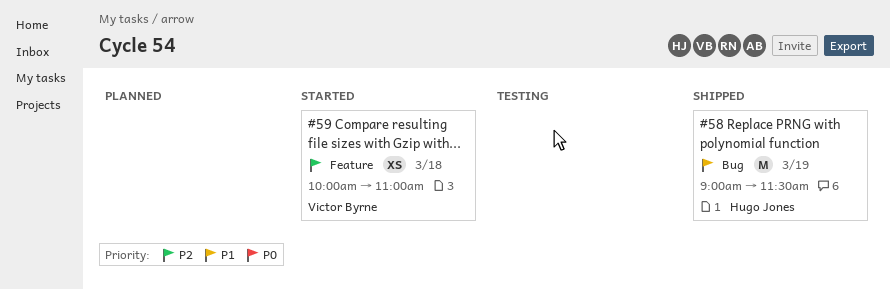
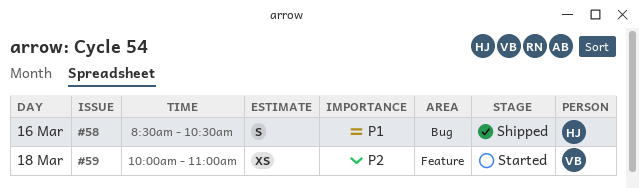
#58, estimate: M -> S
#58, day: Mar 19 -> Mar 16
#58, begins: 09:00 -> 08:30
#58, ends: 11:30 -> 10:30

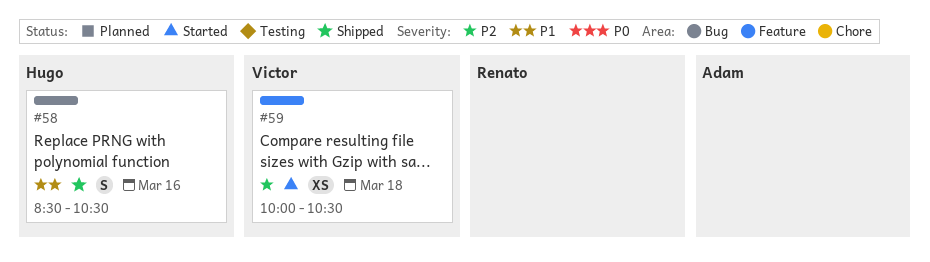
#59, ends: 11:00 -> 10:30

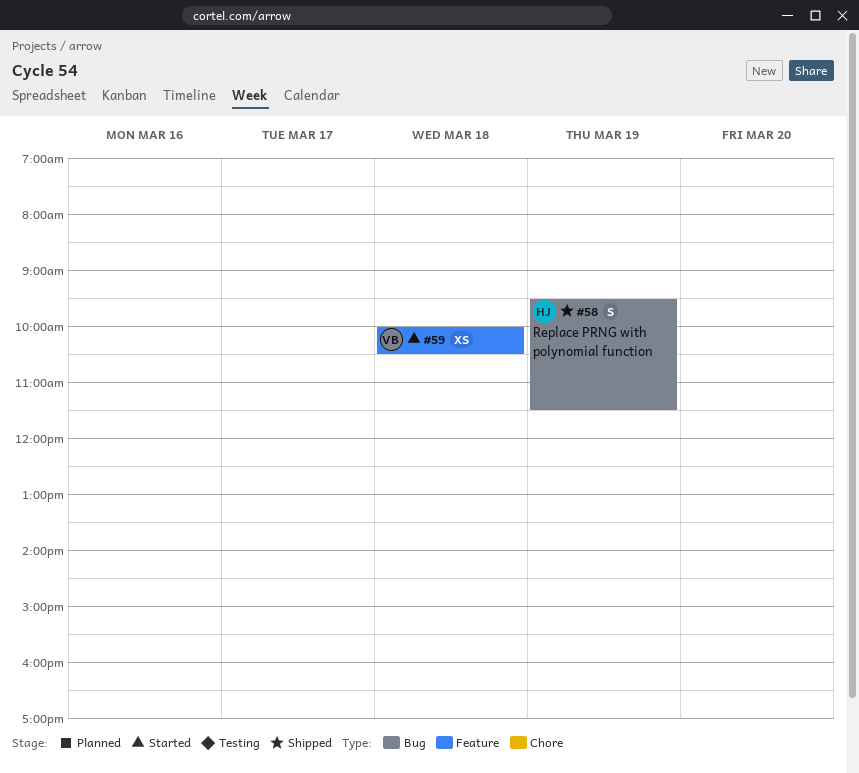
#58, day: Mar 16 -> Mar 19
#58, begins: 08:30 -> 09:30
#58, ends: 10:30 -> 11:30

